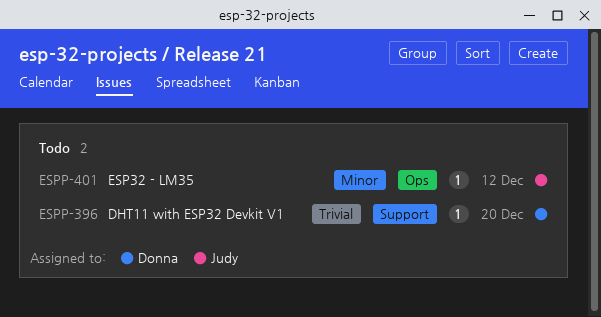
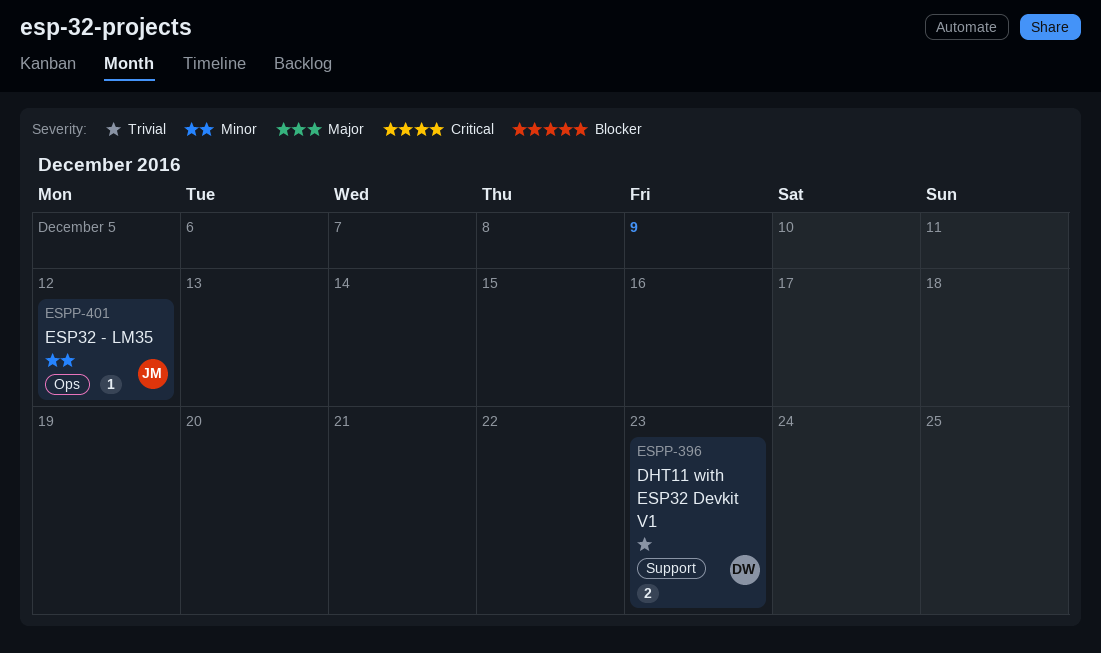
ESPP-396, estimate: 1 -> 2
ESPP-396, due: Dec 20 -> Dec 23

